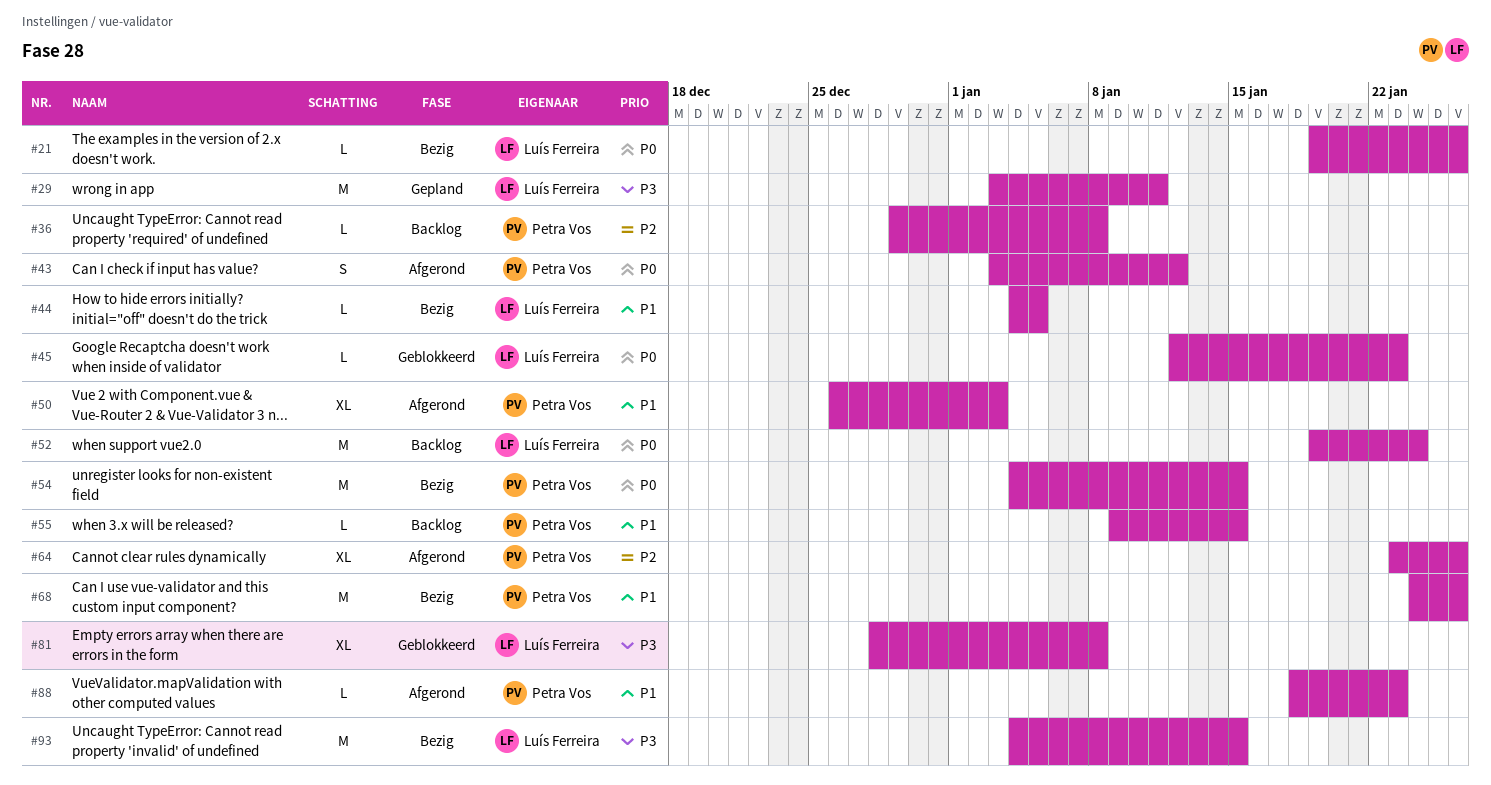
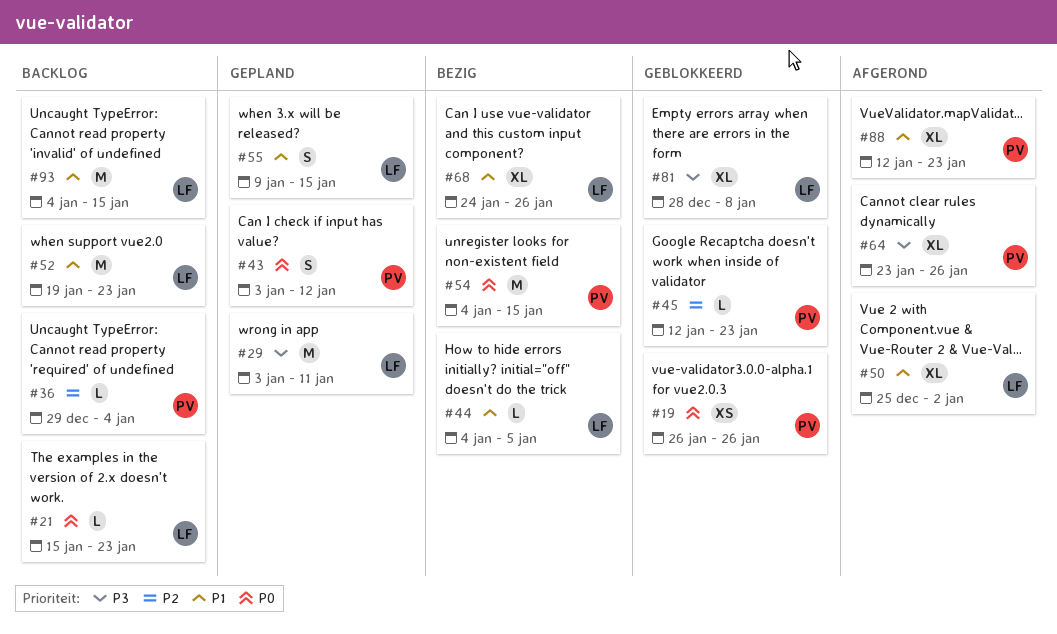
#19: none -> present
#21, status: Bezig -> Backlog
#21, start: Jan 19 -> Jan 15
#21, due: Jan 26 -> Jan 23
#36, due: Jan 8 -> Jan 4
#43, status: Afgerond -> Gepland
#45, owner: Luís Ferreira -> Petra Vos
#45, priority: P0 -> P2
#50, owner: Petra Vos -> Luís Ferreira
#50, start: Dec 26 -> Dec 25
#50, due: Jan 3 -> Jan 2
#52, priority: P0 -> P1
#52, due: Jan 24 -> Jan 23
#55, status: Backlog -> Gepland
#55, owner: Petra Vos -> Luís Ferreira
#55, estimate: L -> S
#64, priority: P2 -> P3
#68, owner: Petra Vos -> Luís Ferreira
#68, estimate: M -> XL
#88, estimate: L -> XL
#88, start: Jan 18 -> Jan 12
#93, status: Bezig -> Backlog
#93, priority: P3 -> P1

